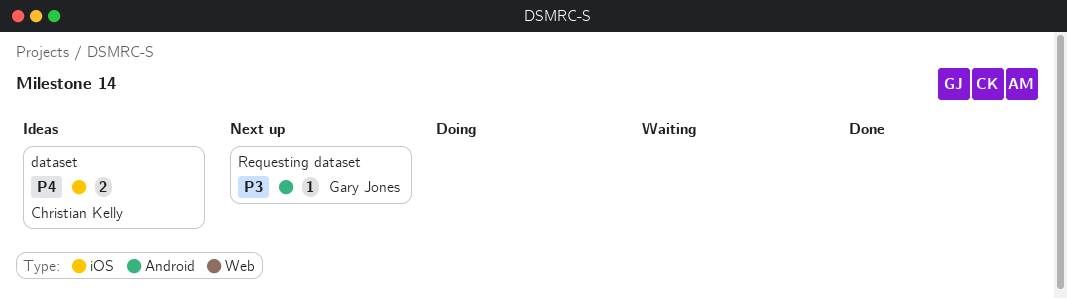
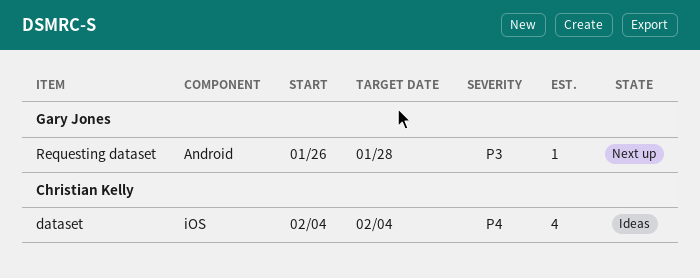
dataset, estimate: 2 -> 4

